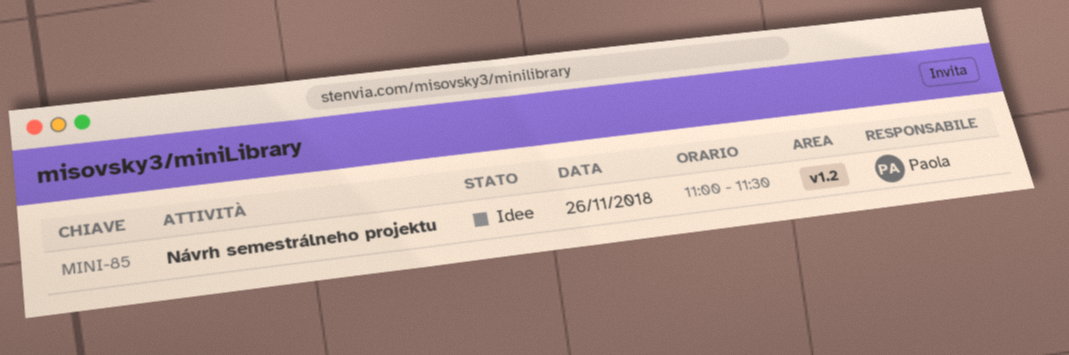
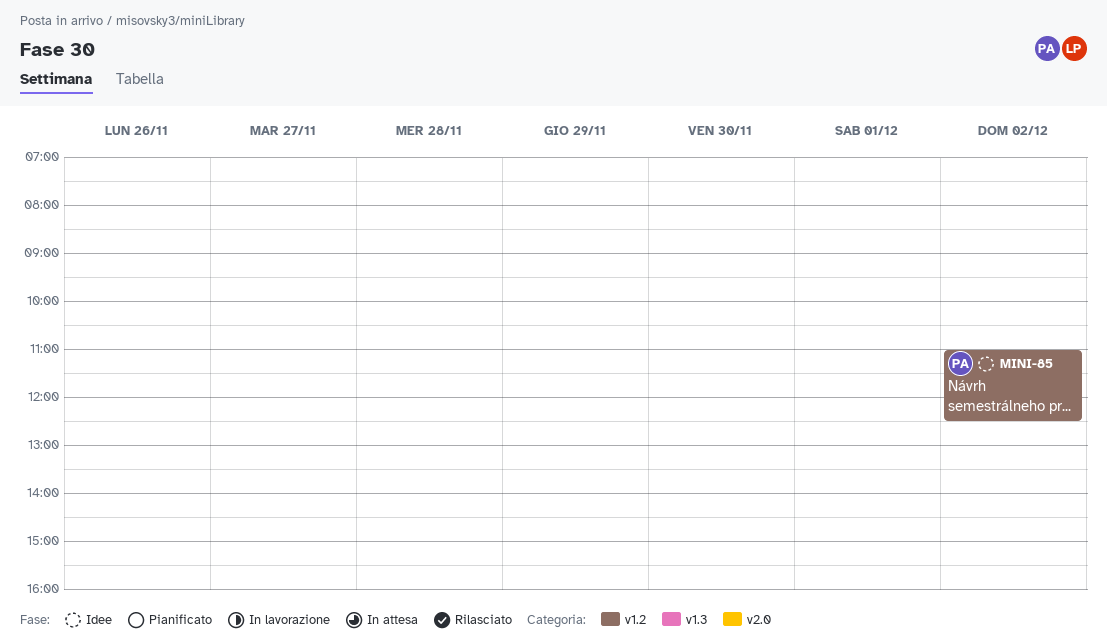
MINI-85, day: Nov 26 -> Dec 2
MINI-85, ends: 11:30 -> 12:30

